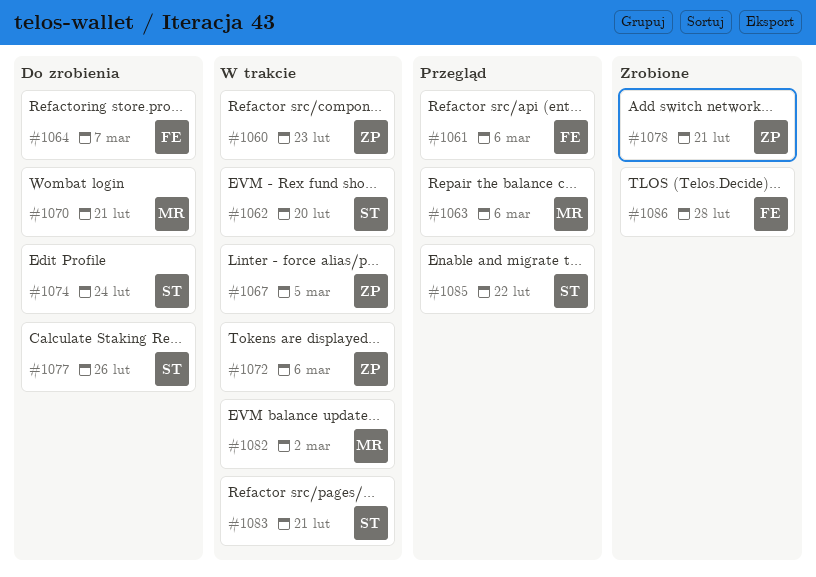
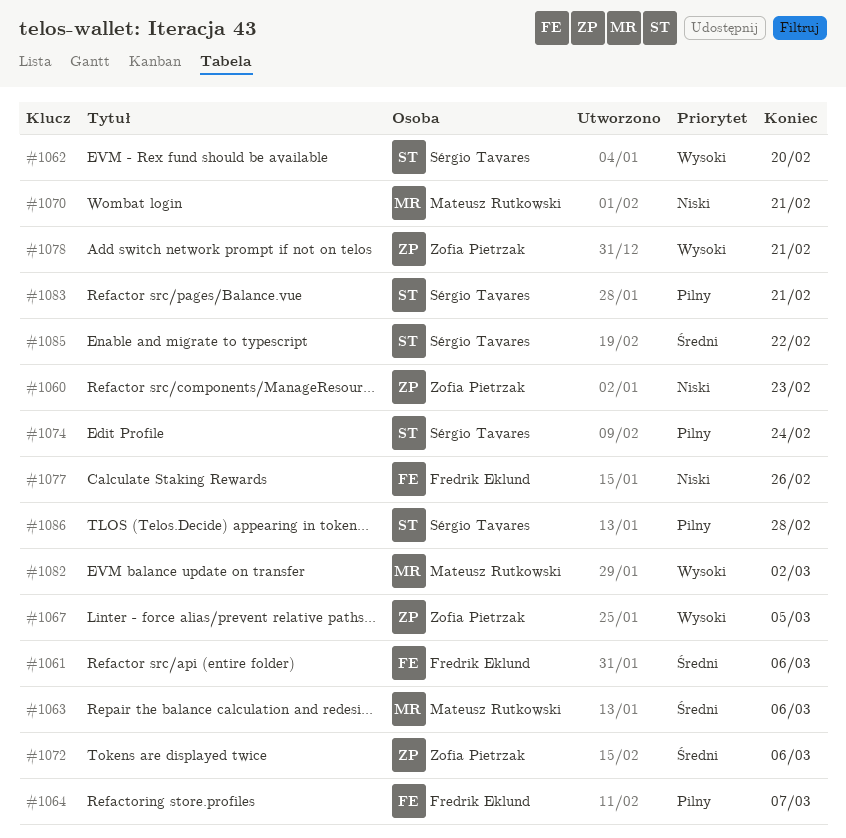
#1077, owner: Sérgio Tavares -> Fredrik Eklund
#1086, owner: Fredrik Eklund -> Sérgio Tavares

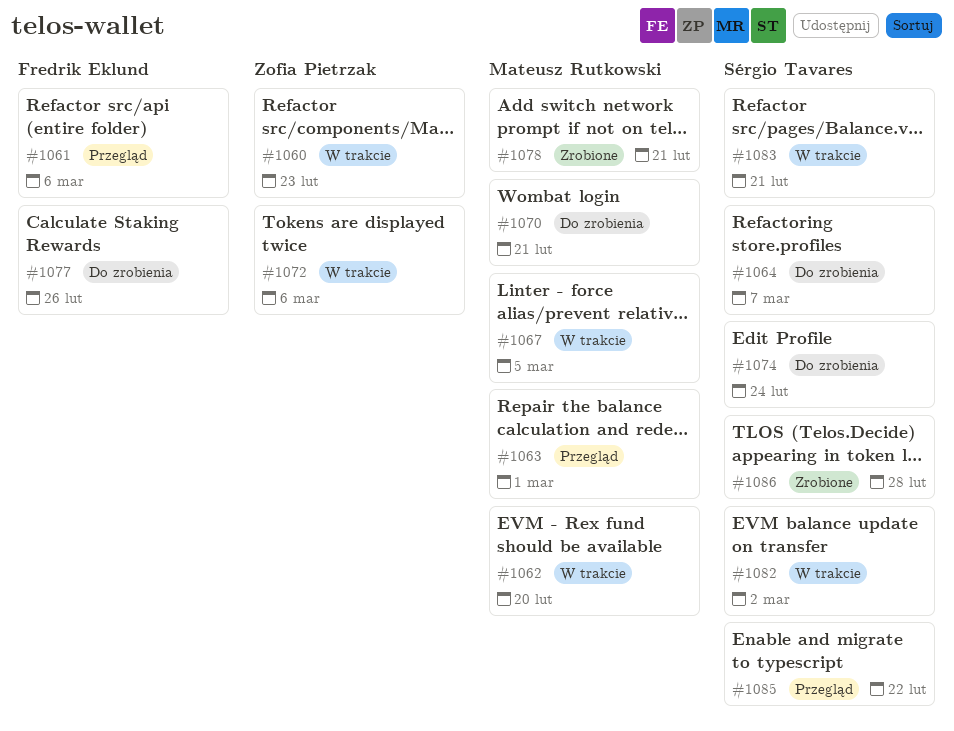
#1062, owner: Sérgio Tavares -> Mateusz Rutkowski
#1063, due: Mar 6 -> Mar 1
#1064, owner: Fredrik Eklund -> Sérgio Tavares
#1067, owner: Zofia Pietrzak -> Mateusz Rutkowski
#1078, owner: Zofia Pietrzak -> Mateusz Rutkowski
#1082, owner: Mateusz Rutkowski -> Sérgio Tavares

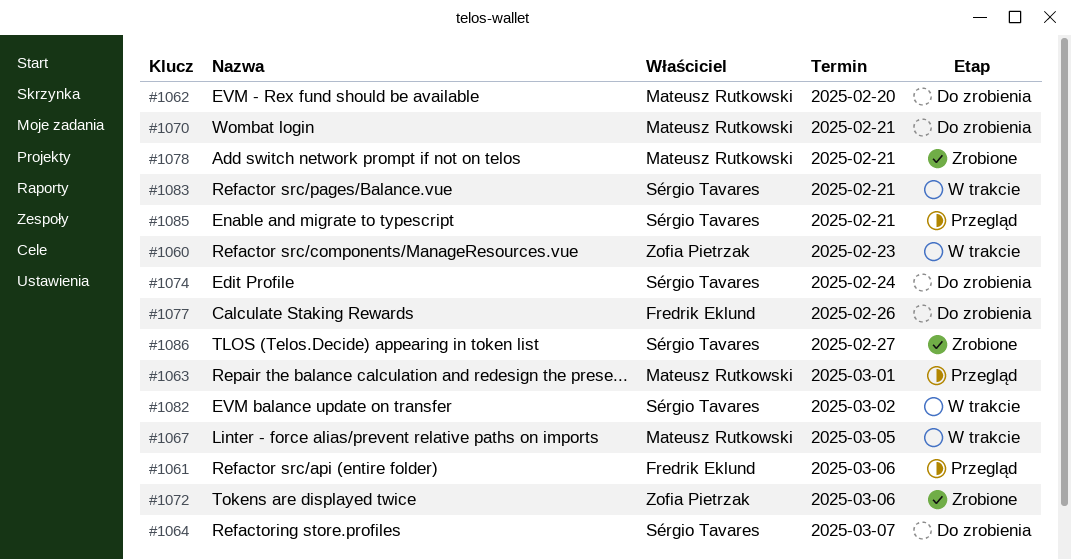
#1062, status: W trakcie -> Do zrobienia
#1072, status: W trakcie -> Zrobione
#1085, due: Feb 22 -> Feb 21
#1086, due: Feb 28 -> Feb 27

